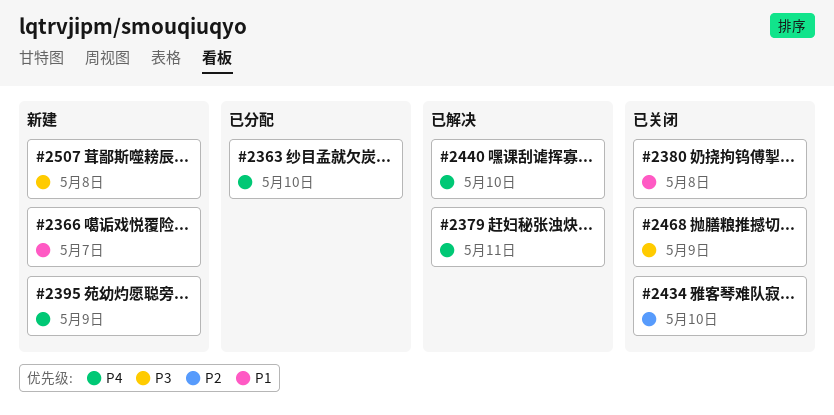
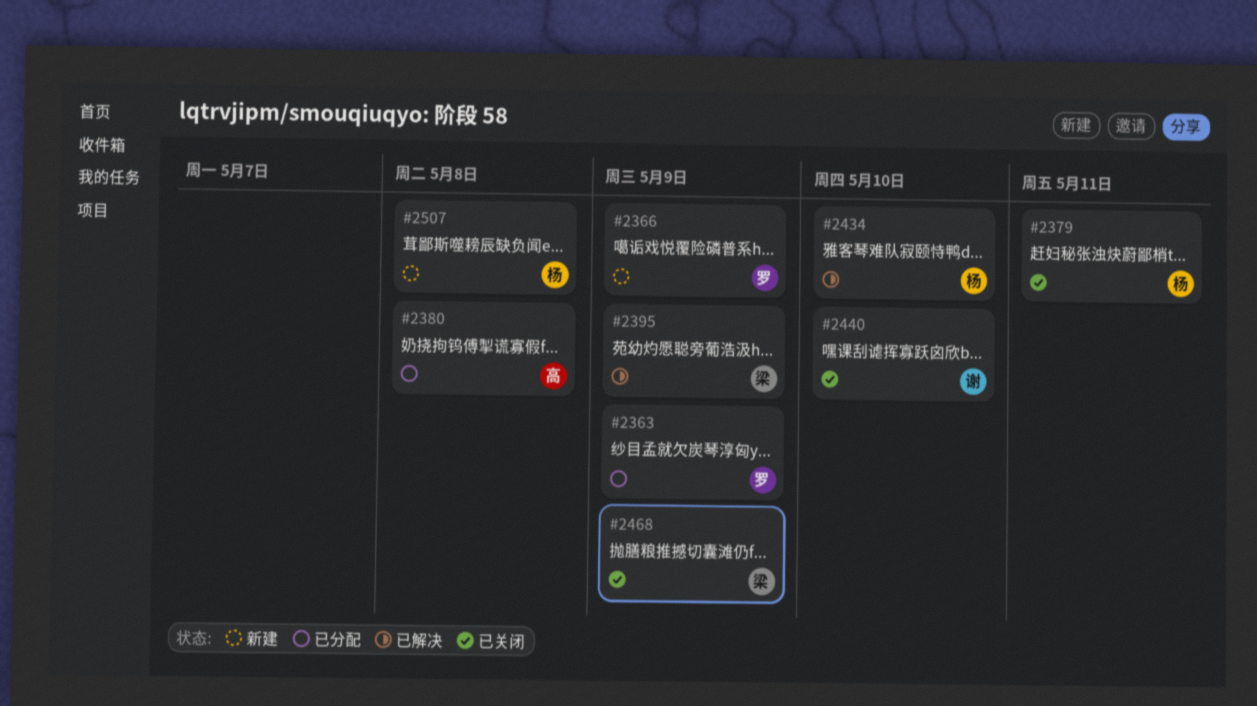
#2363, due: May 10 -> May 9
#2366, due: May 7 -> May 9
#2379, status: 已解决 -> 已关闭
#2380, status: 已关闭 -> 已分配
#2395, status: 新建 -> 已解决
#2434, status: 已关闭 -> 已解决
#2440, status: 已解决 -> 已关闭

